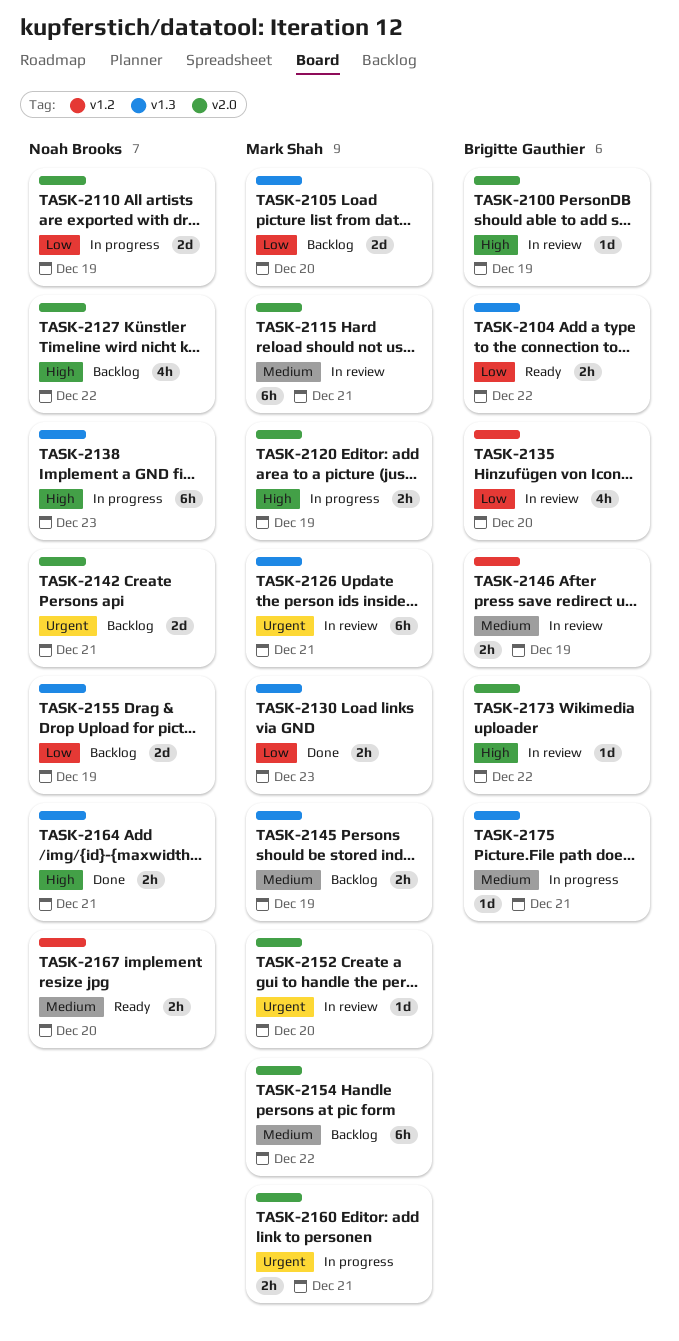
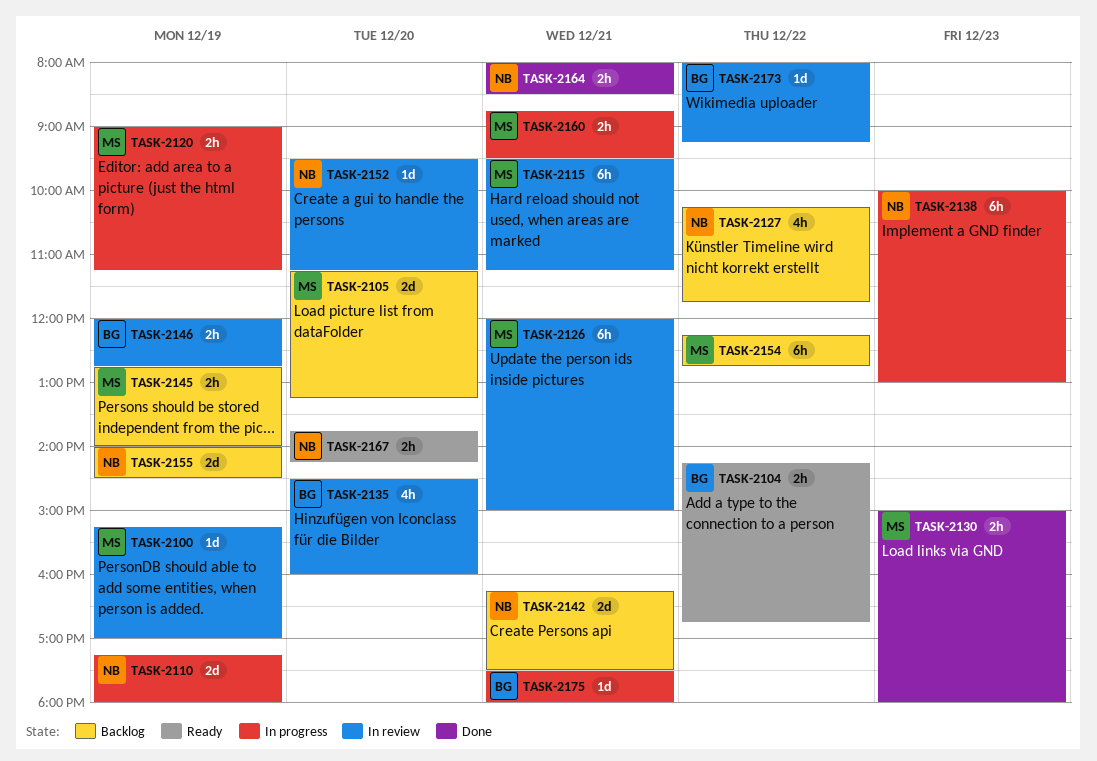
TASK-2100, owner: Brigitte Gauthier -> Mark Shah
TASK-2152, owner: Mark Shah -> Noah Brooks

